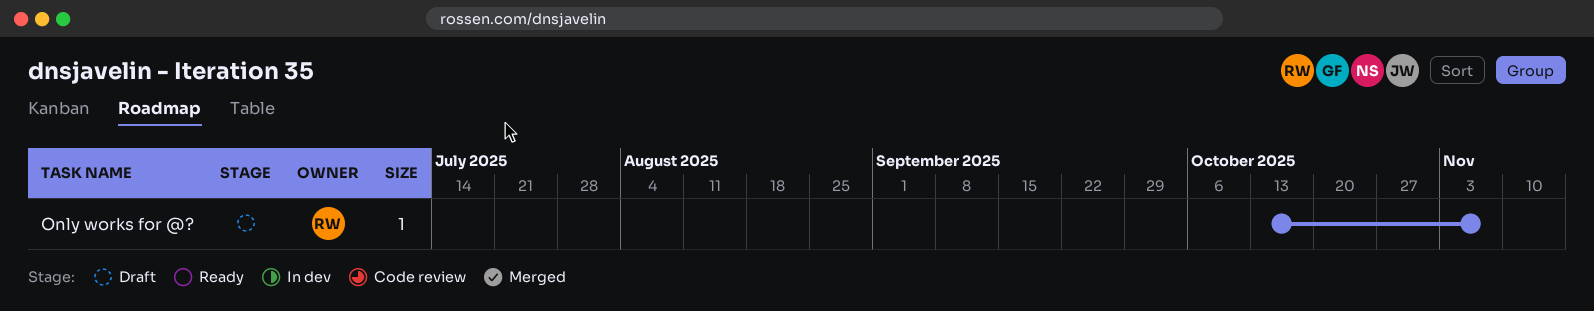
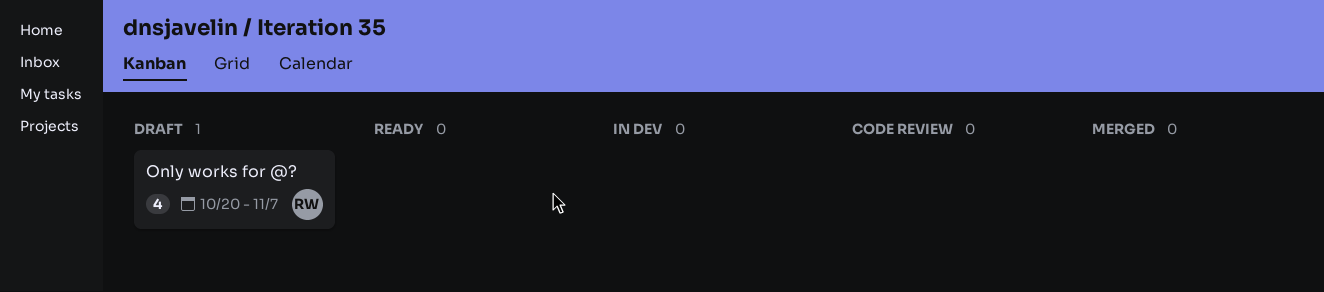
Only works for @?, estimate: 1 -> 4
Only works for @?, start: Oct 13 -> Oct 20

